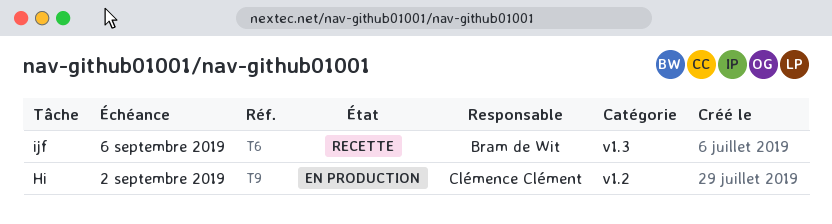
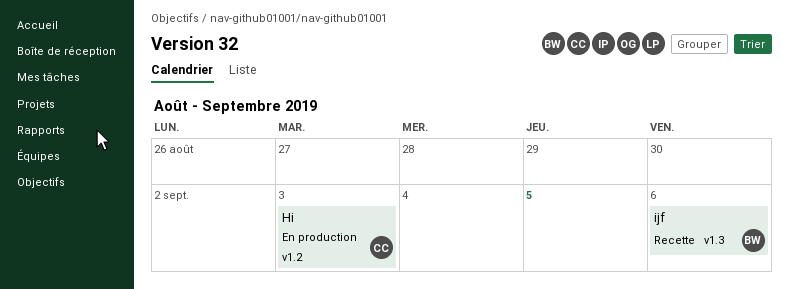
Hi, due: Sep 2 -> Sep 3

